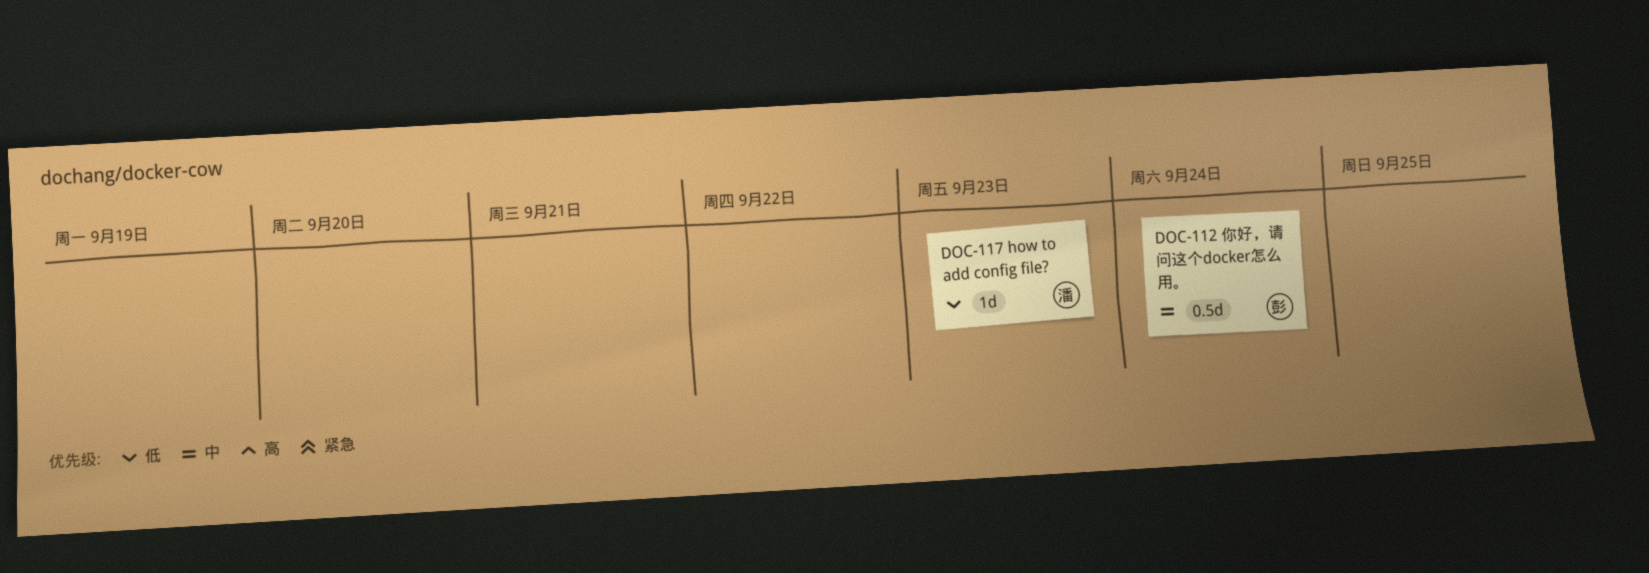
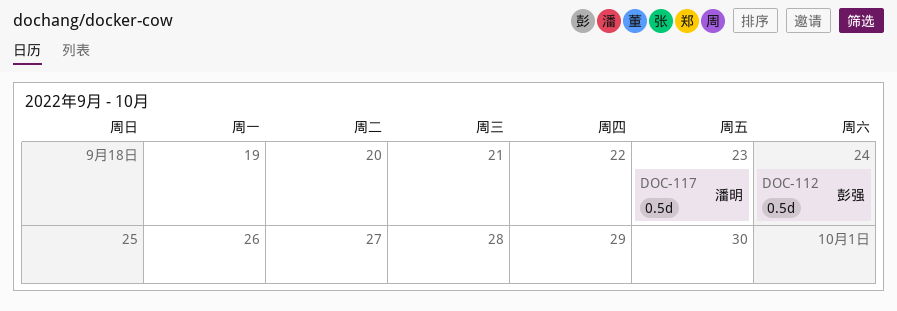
DOC-117, estimate: 1d -> 0.5d

